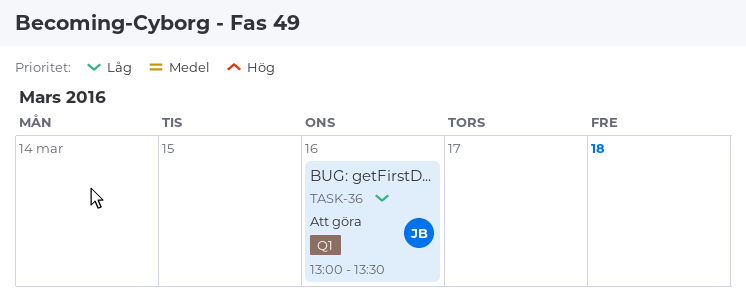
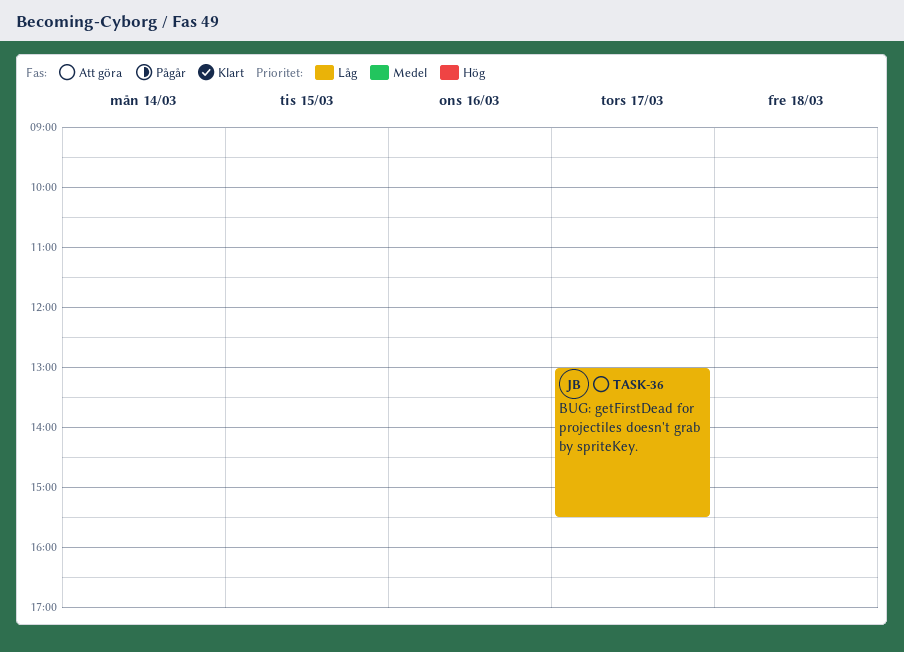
TASK-36, day: Mar 16 -> Mar 17
TASK-36, ends: 13:30 -> 15:30

